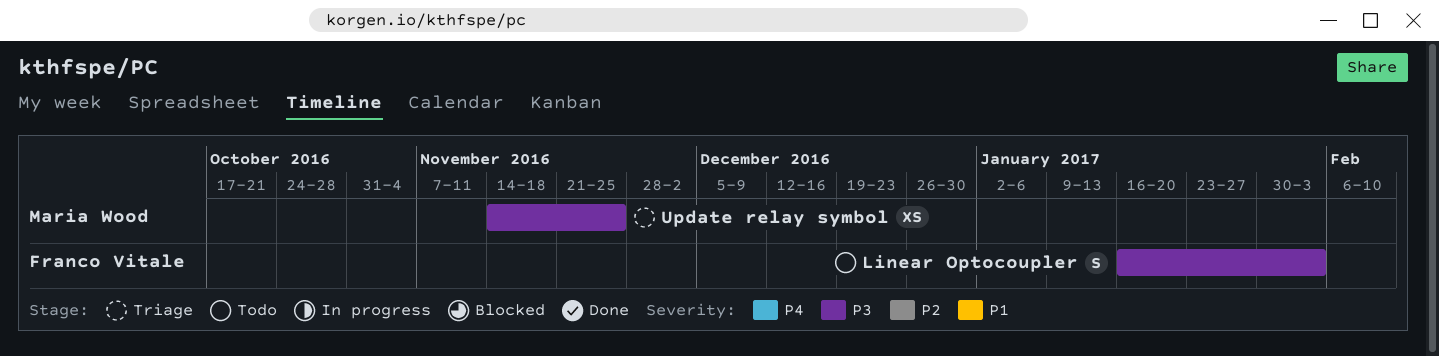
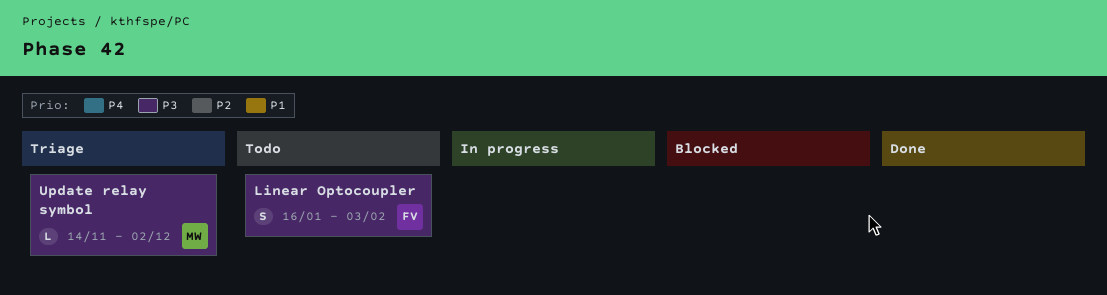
Update relay symbol, estimate: XS -> L
Update relay symbol, due: Nov 25 -> Dec 2

